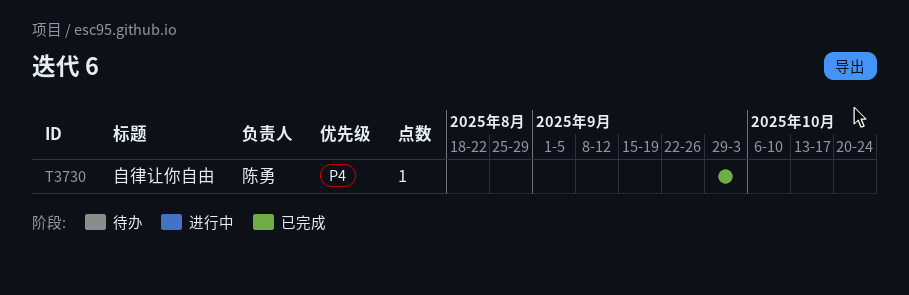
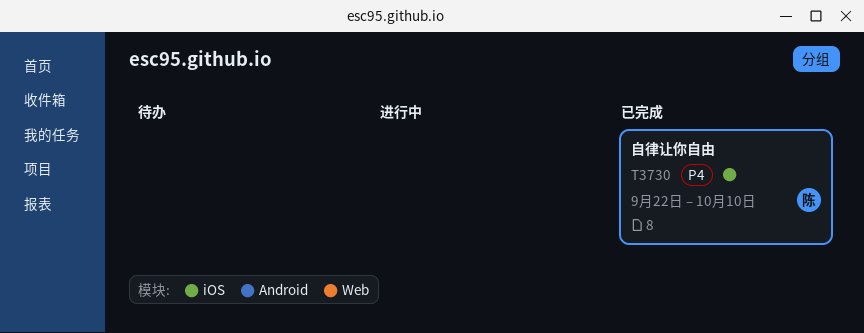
T3730, start: Sep 29 -> Sep 22
T3730, due: Oct 3 -> Oct 10

